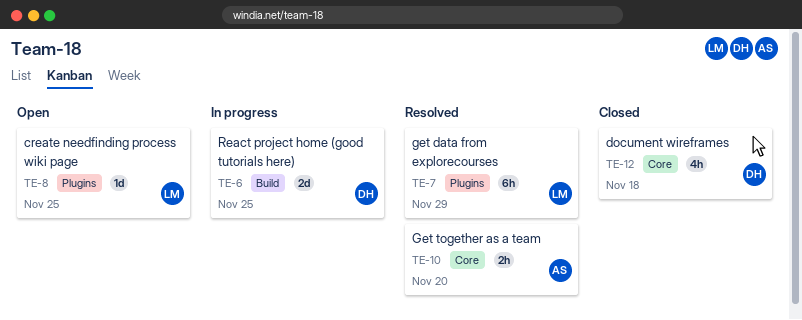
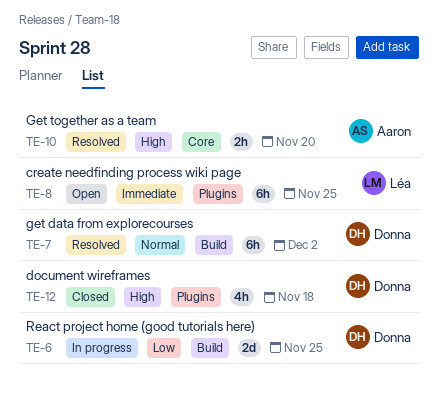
TE-7, owner: Léa -> Donna
TE-7, label: Plugins -> Build
TE-7, due: Nov 29 -> Dec 2
TE-8, estimate: 1d -> 6h
TE-12, label: Core -> Plugins

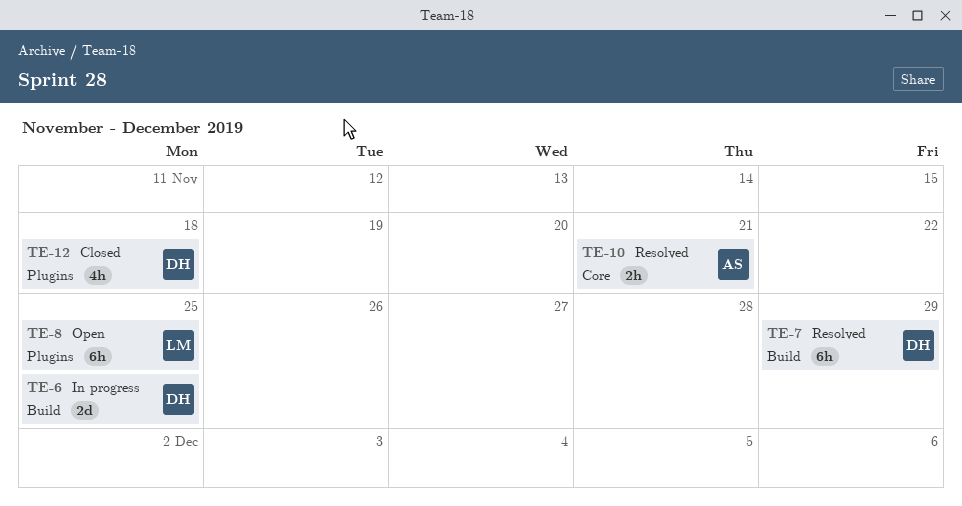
TE-7, due: Dec 2 -> Nov 29
TE-10, due: Nov 20 -> Nov 21

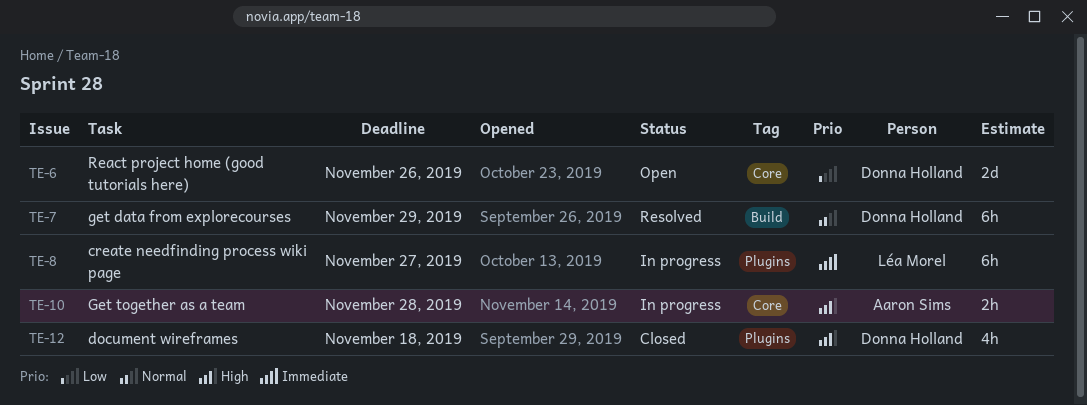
TE-6, status: In progress -> Open
TE-6, label: Build -> Core
TE-6, due: Nov 25 -> Nov 26
TE-8, status: Open -> In progress
TE-8, due: Nov 25 -> Nov 27
TE-10, status: Resolved -> In progress
TE-10, due: Nov 21 -> Nov 28

